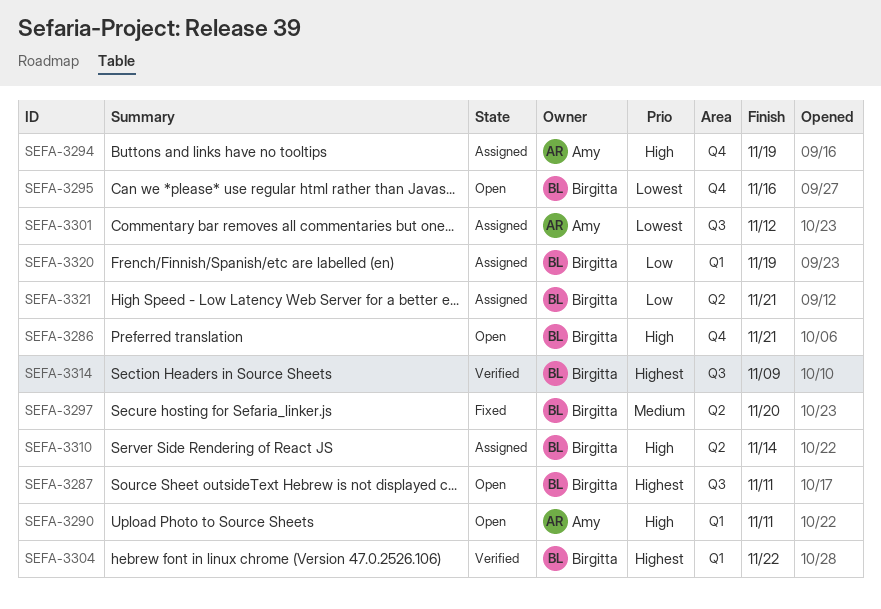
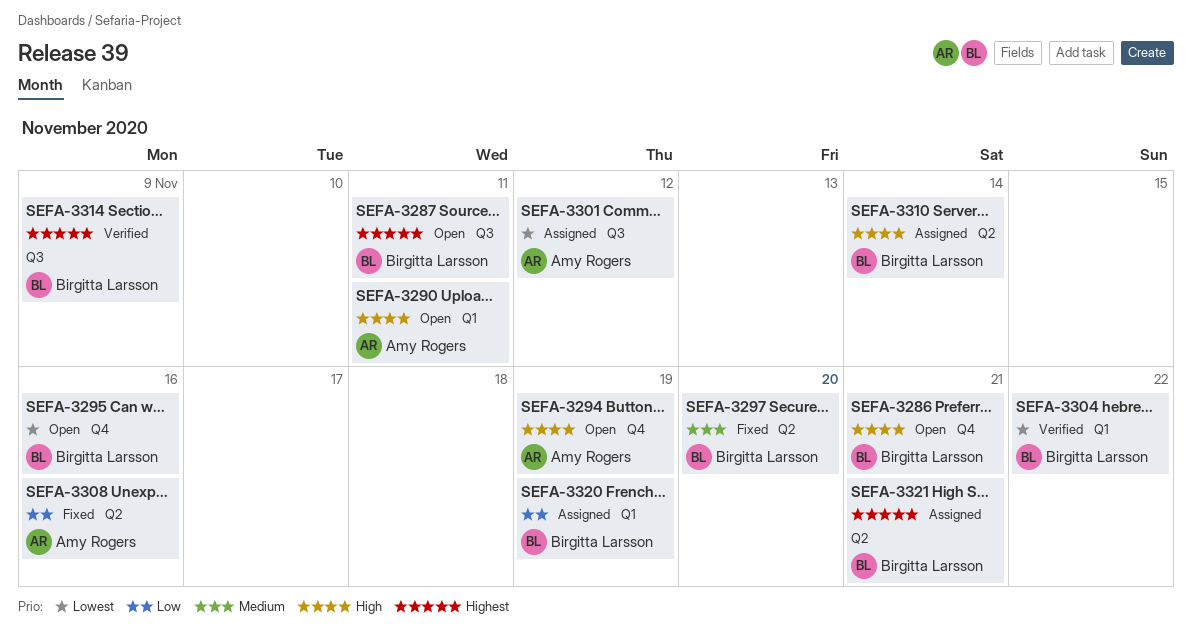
SEFA-3294, status: Assigned -> Open
SEFA-3304, priority: Highest -> Lowest
SEFA-3308: none -> present
SEFA-3321, priority: Low -> Highest

